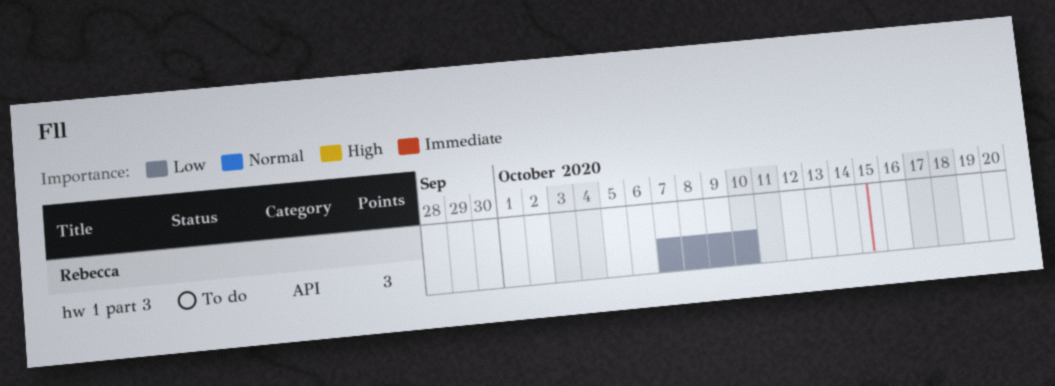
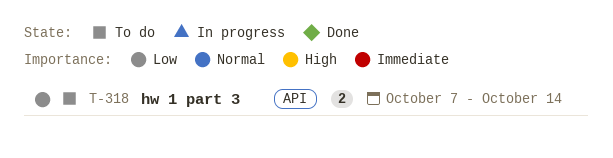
hw 1 part 3, estimate: 3 -> 2
hw 1 part 3, due: Oct 10 -> Oct 14

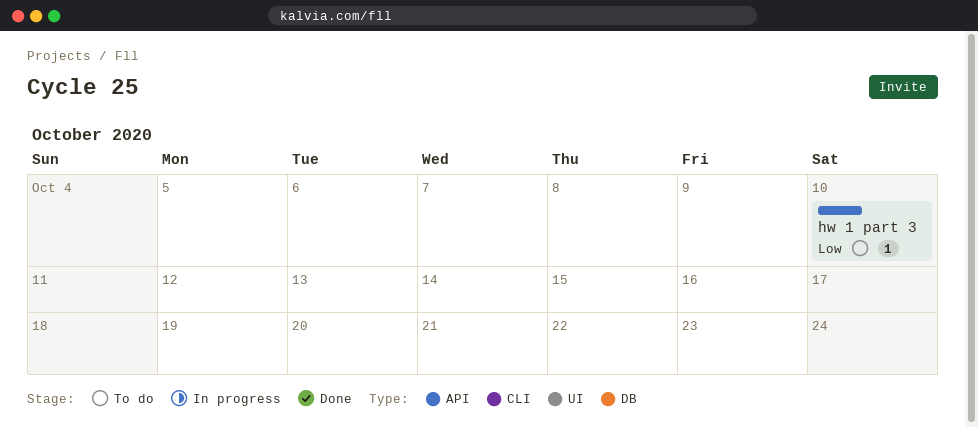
hw 1 part 3, estimate: 2 -> 1
hw 1 part 3, due: Oct 14 -> Oct 10

